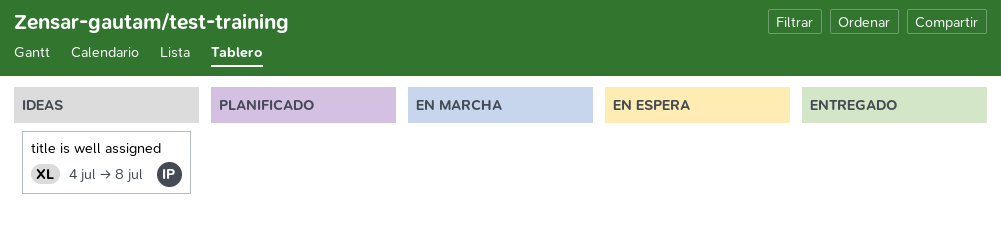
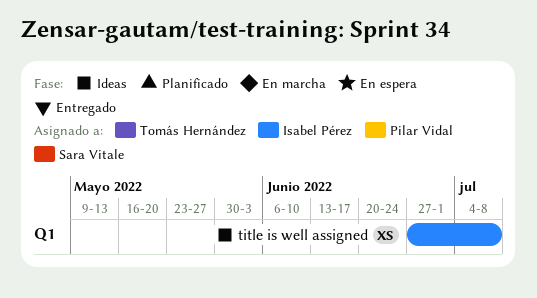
title is well assigned, estimate: XL -> XS
title is well assigned, start: Jul 4 -> Jun 27

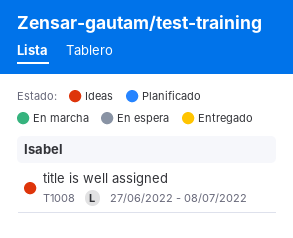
title is well assigned, estimate: XS -> L

